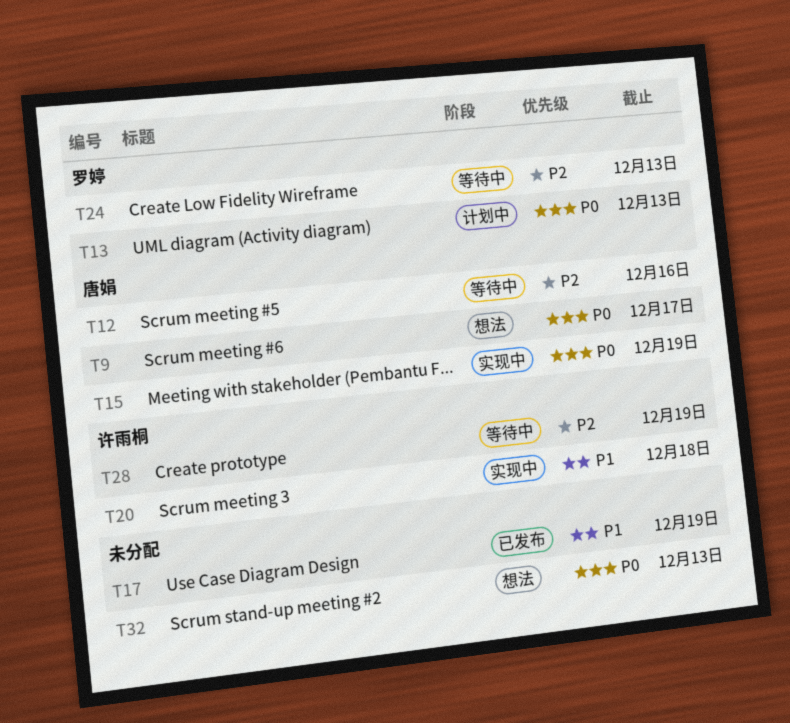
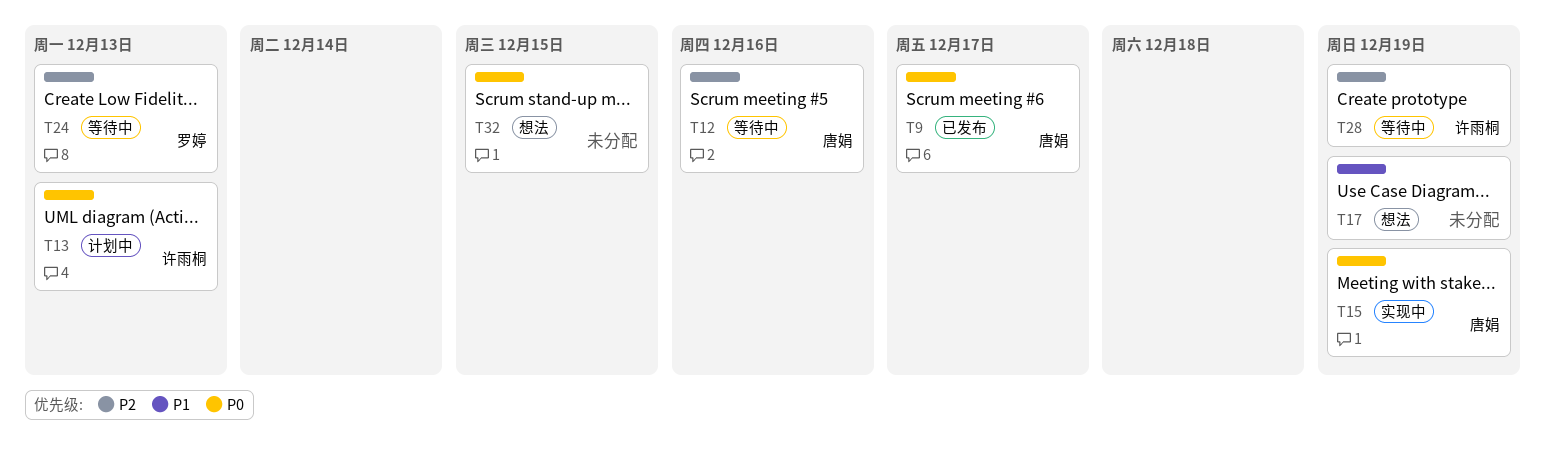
T9, status: 想法 -> 已发布
T13, owner: 罗婷 -> 许雨桐
T17, status: 已发布 -> 想法
T20: present -> none
T32, due: Dec 13 -> Dec 15

